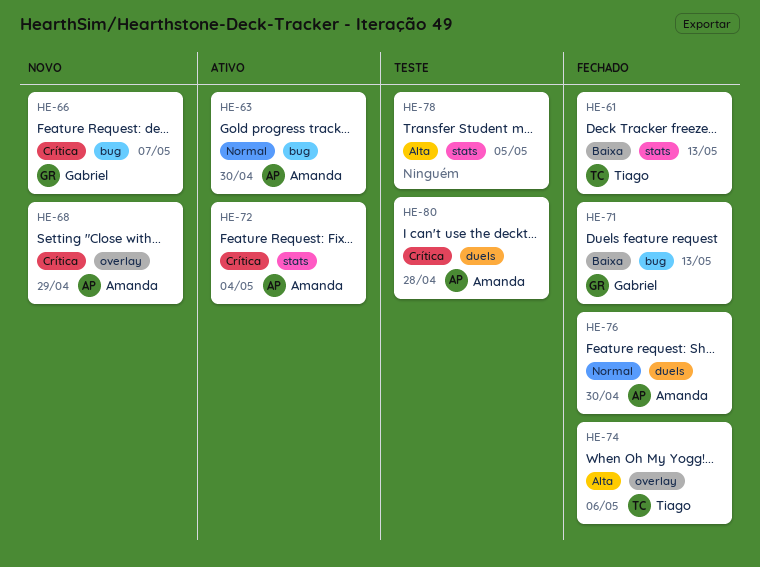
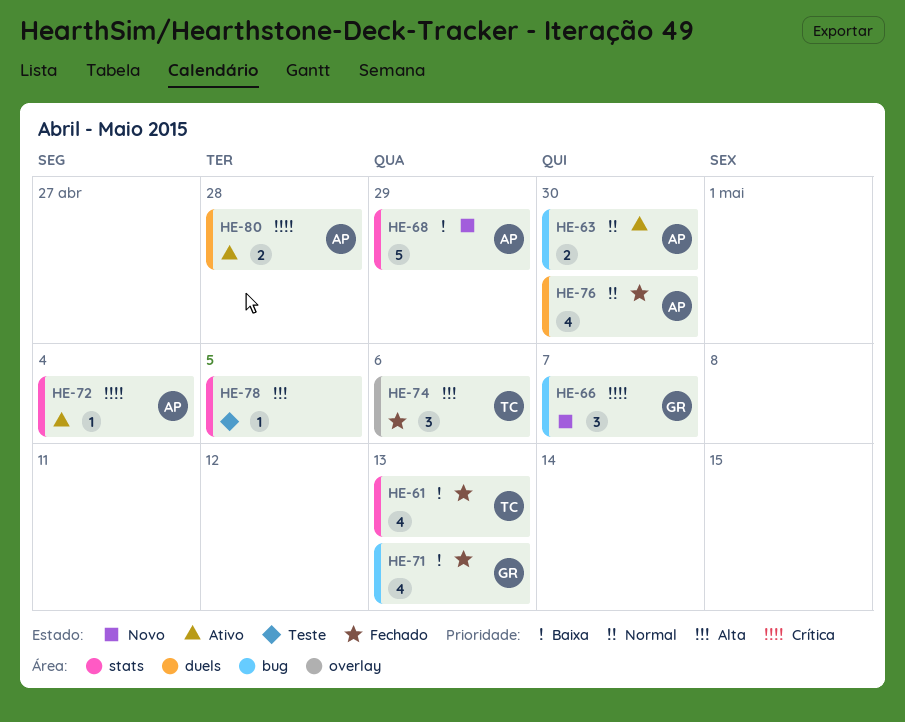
HE-68, priority: Crítica -> Baixa
HE-68, label: overlay -> stats
HE-80, status: Teste -> Ativo

